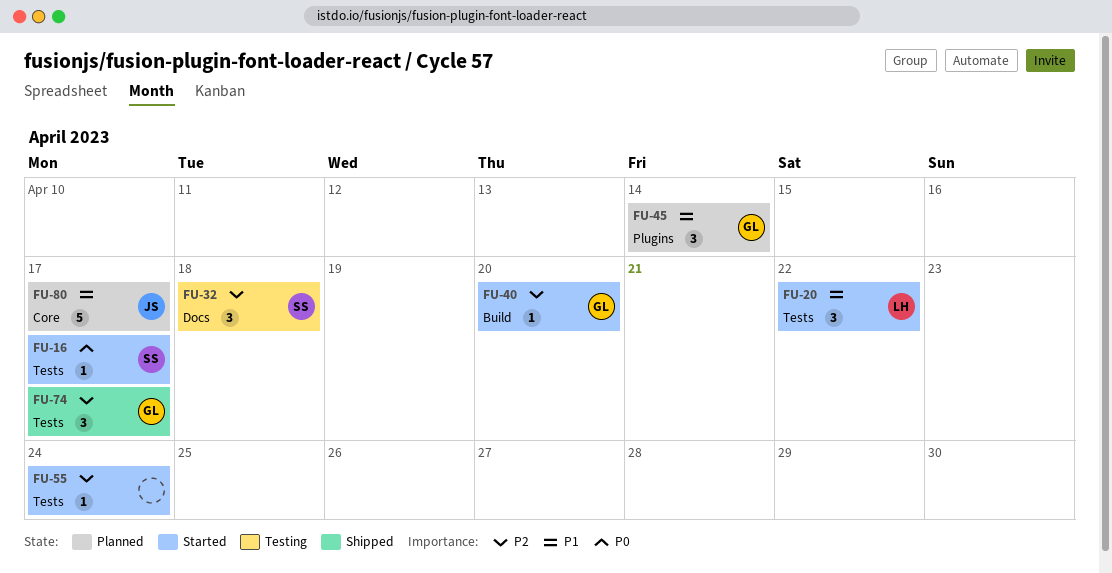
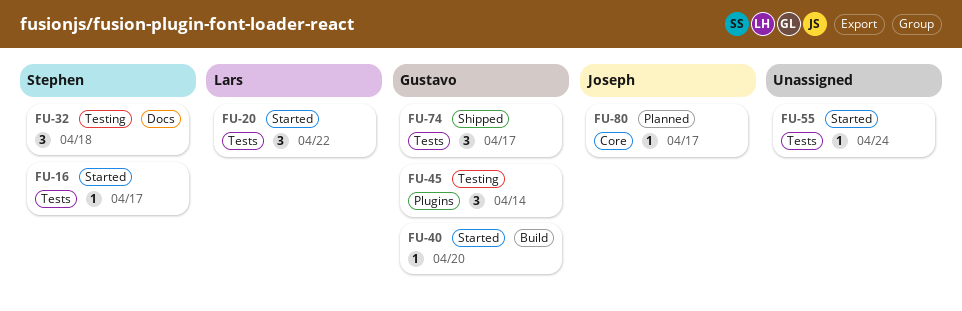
FU-45, status: Planned -> Testing
FU-80, estimate: 5 -> 1

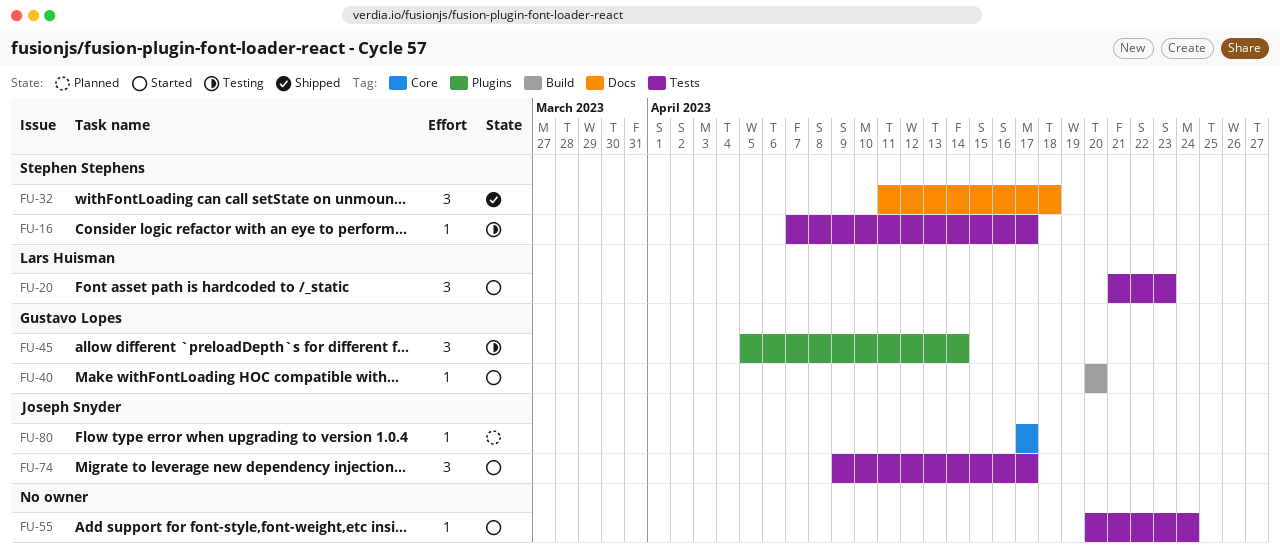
FU-16, status: Started -> Testing
FU-20, due: Apr 22 -> Apr 23
FU-32, status: Testing -> Shipped
FU-74, status: Shipped -> Started
FU-74, owner: Gustavo Lopes -> Joseph Snyder

